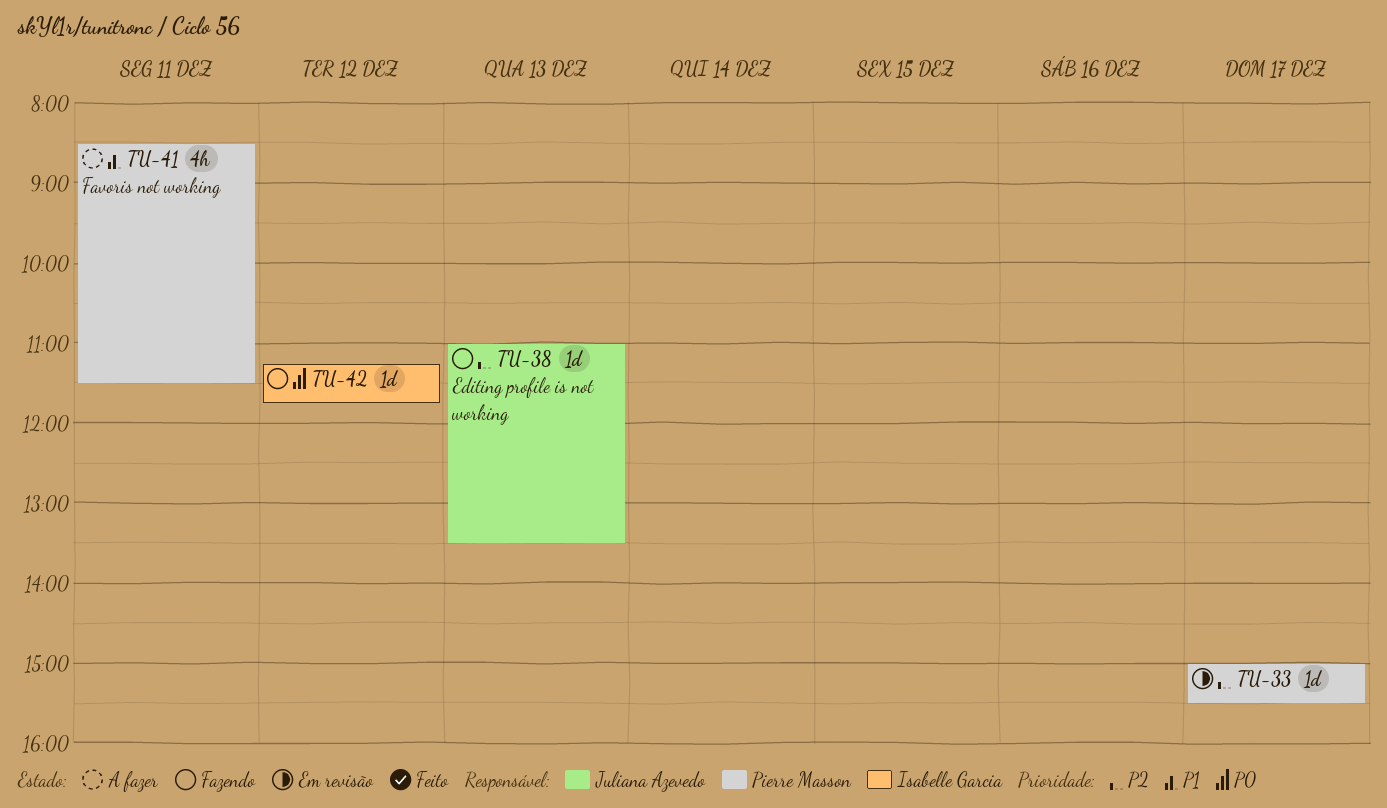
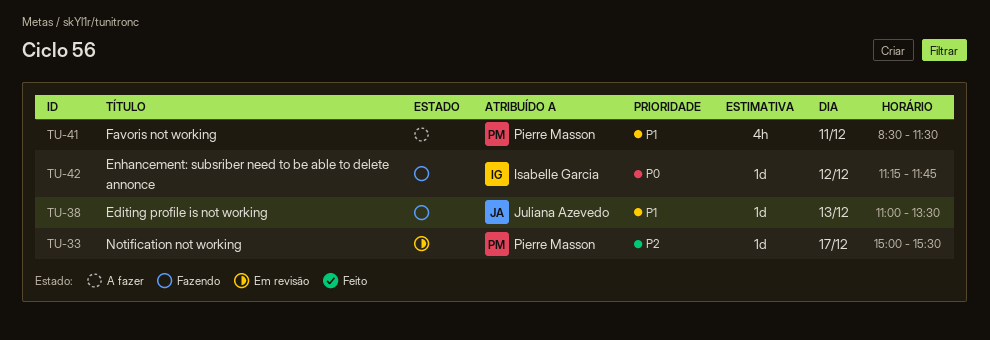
TU-38, priority: P2 -> P1

